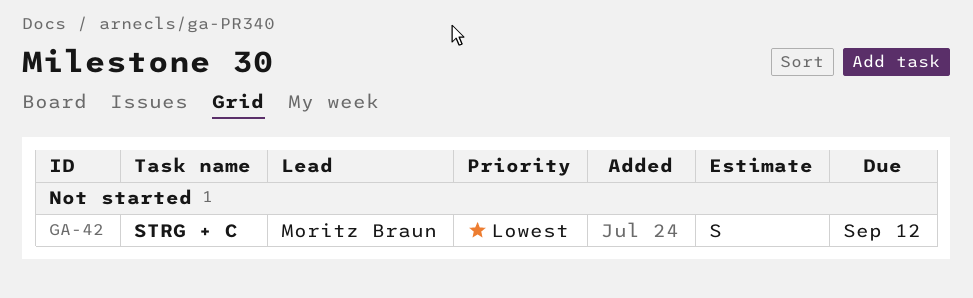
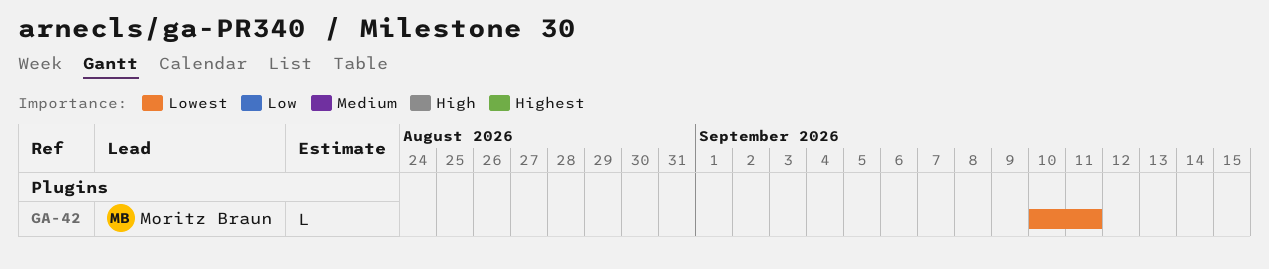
GA-42, estimate: S -> L
GA-42, due: Sep 12 -> Sep 11

